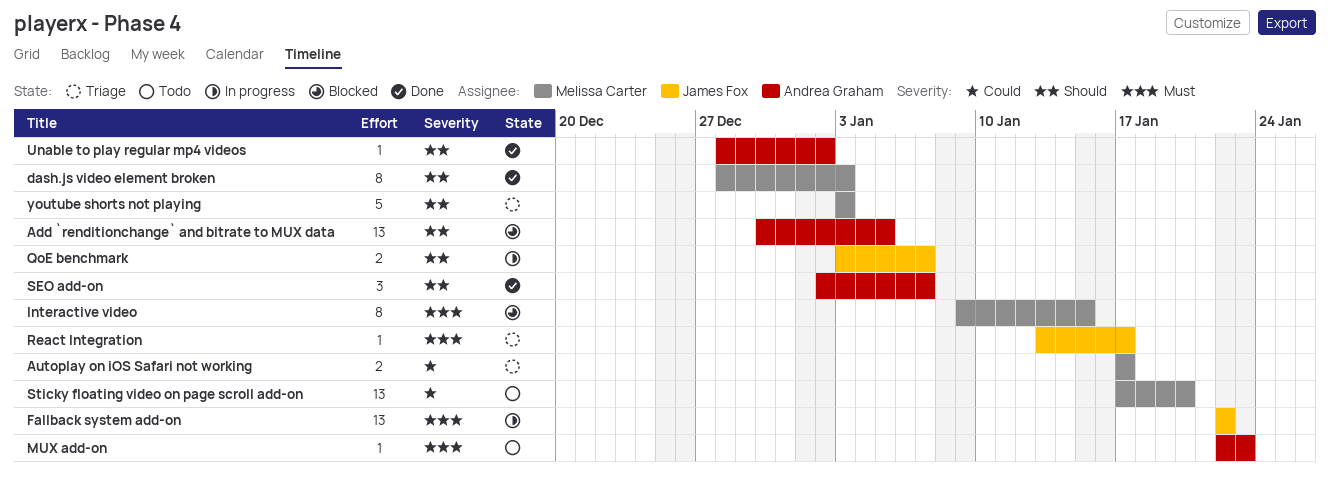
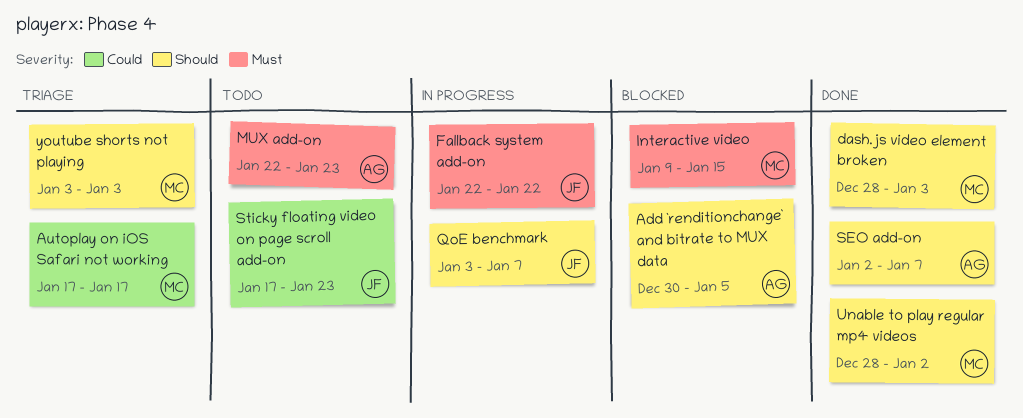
React Integration: present -> none
Sticky floating video on page scroll add-on, owner: Melissa Carter -> James Fox
Sticky floating video on page scroll add-on, due: Jan 20 -> Jan 23
Unable to play regular mp4 videos, owner: Andrea Graham -> Melissa Carter

